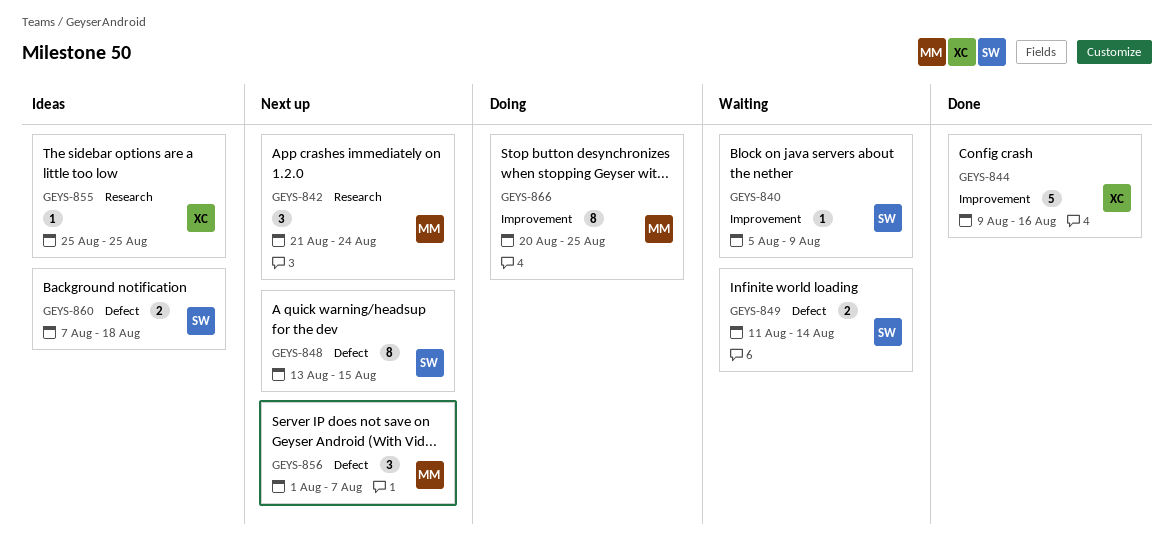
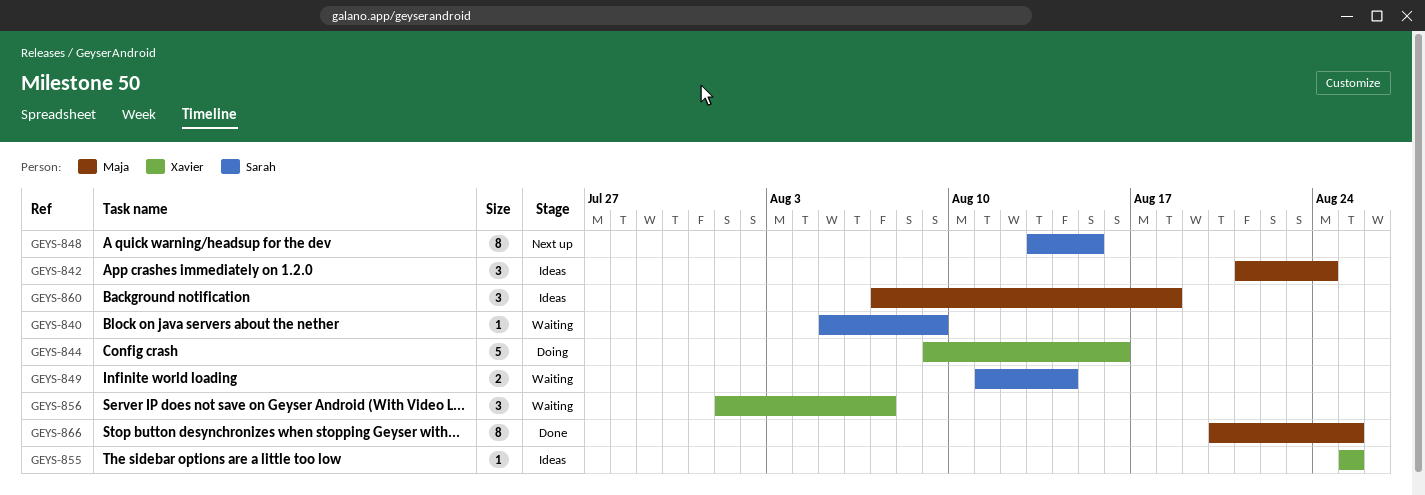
GEYS-842, status: Next up -> Ideas
GEYS-844, status: Done -> Doing
GEYS-856, status: Next up -> Waiting
GEYS-856, owner: Maja -> Xavier
GEYS-860, owner: Sarah -> Maja
GEYS-860, estimate: 2 -> 3
GEYS-866, status: Doing -> Done

